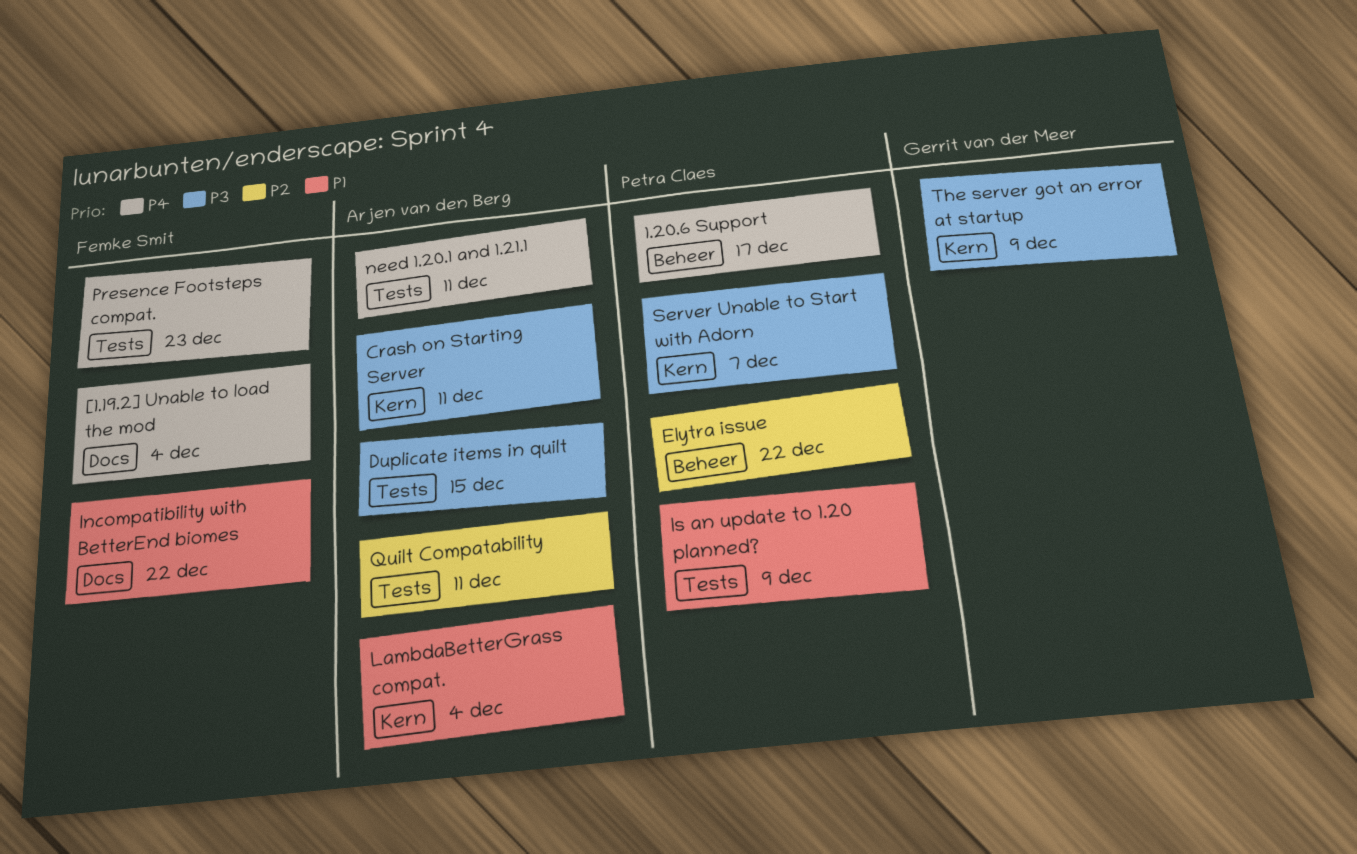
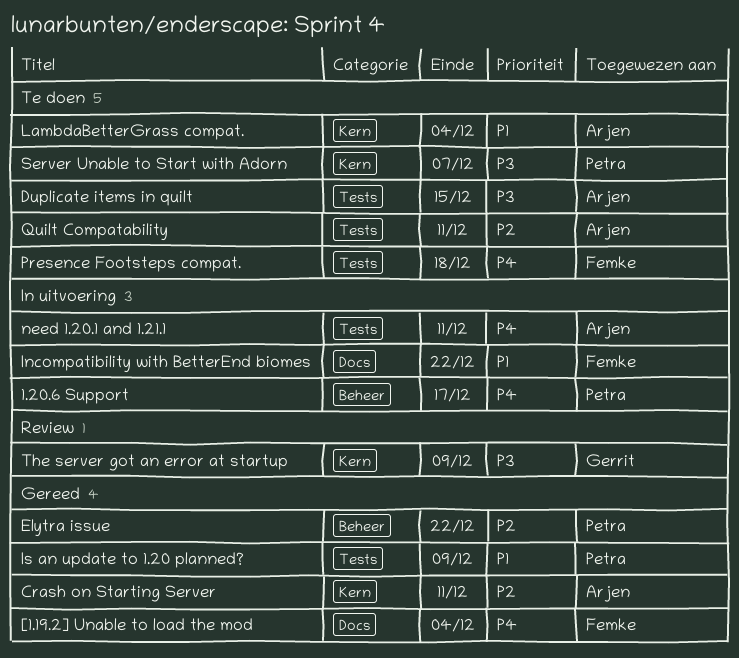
Crash on Starting Server, priority: P3 -> P2
Presence Footsteps compat., due: Dec 23 -> Dec 18

